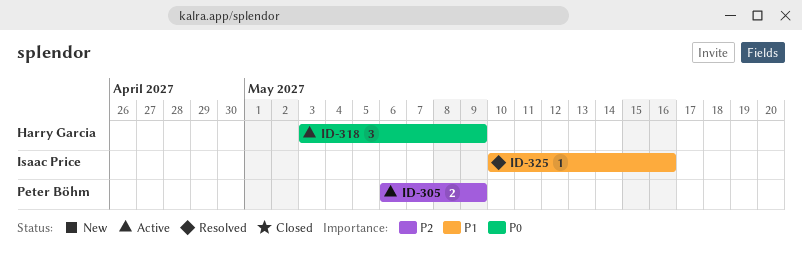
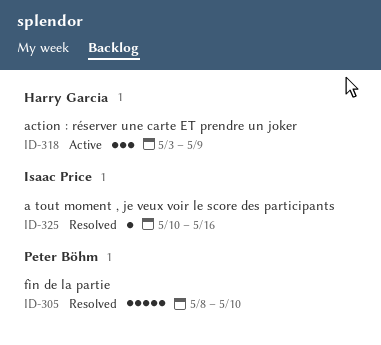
ID-305, status: Active -> Resolved
ID-305, estimate: 2 -> 5
ID-305, start: May 6 -> May 8
ID-305, due: May 9 -> May 10

